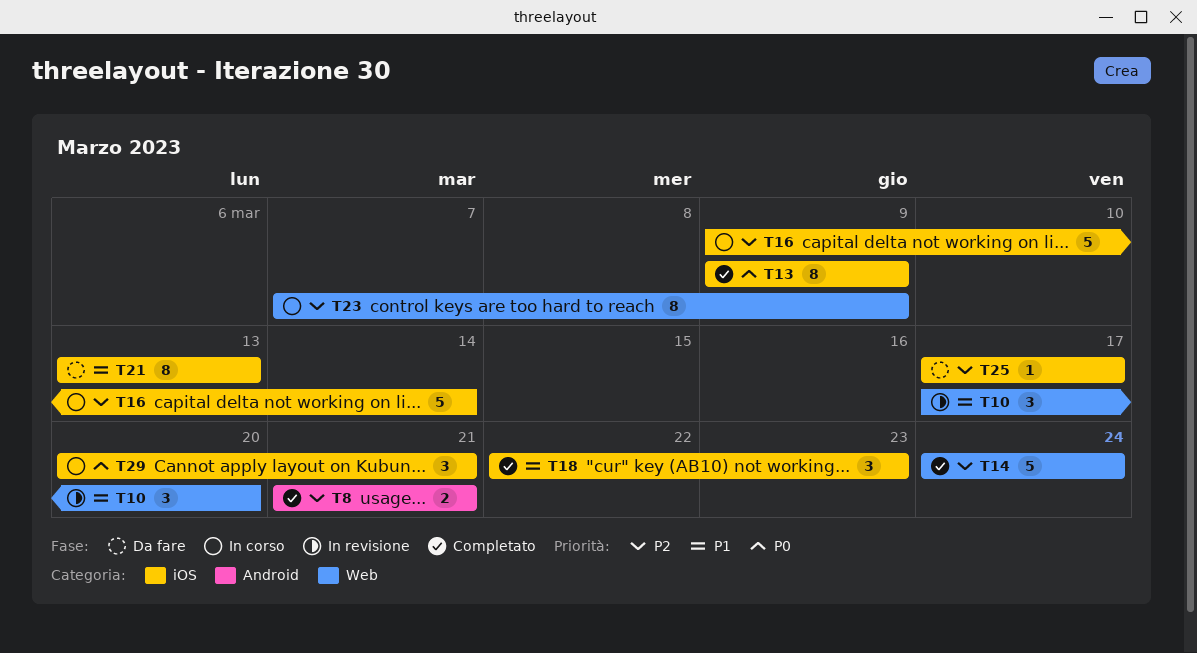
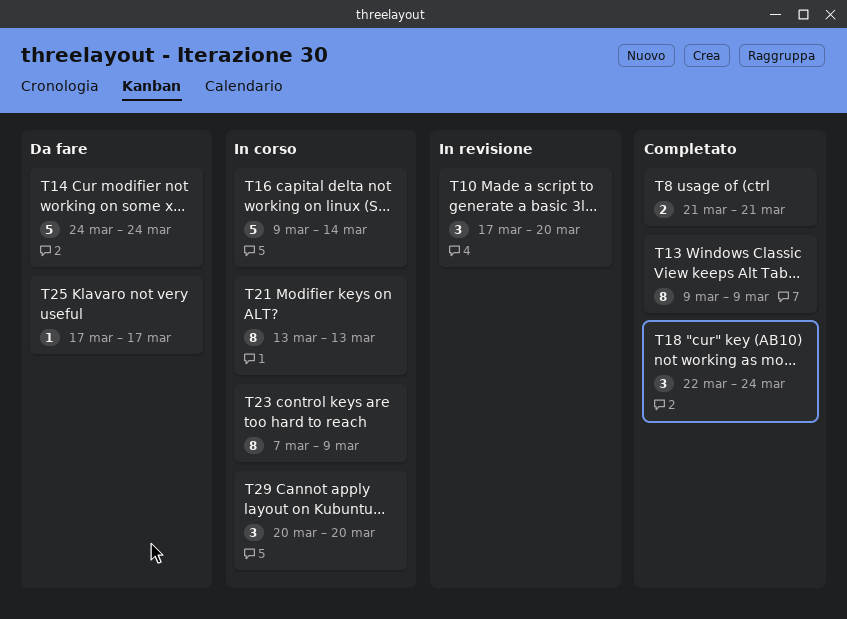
T14, status: Completato -> Da fare
T18, due: Mar 23 -> Mar 24
T21, status: Da fare -> In corso
T29, due: Mar 21 -> Mar 20

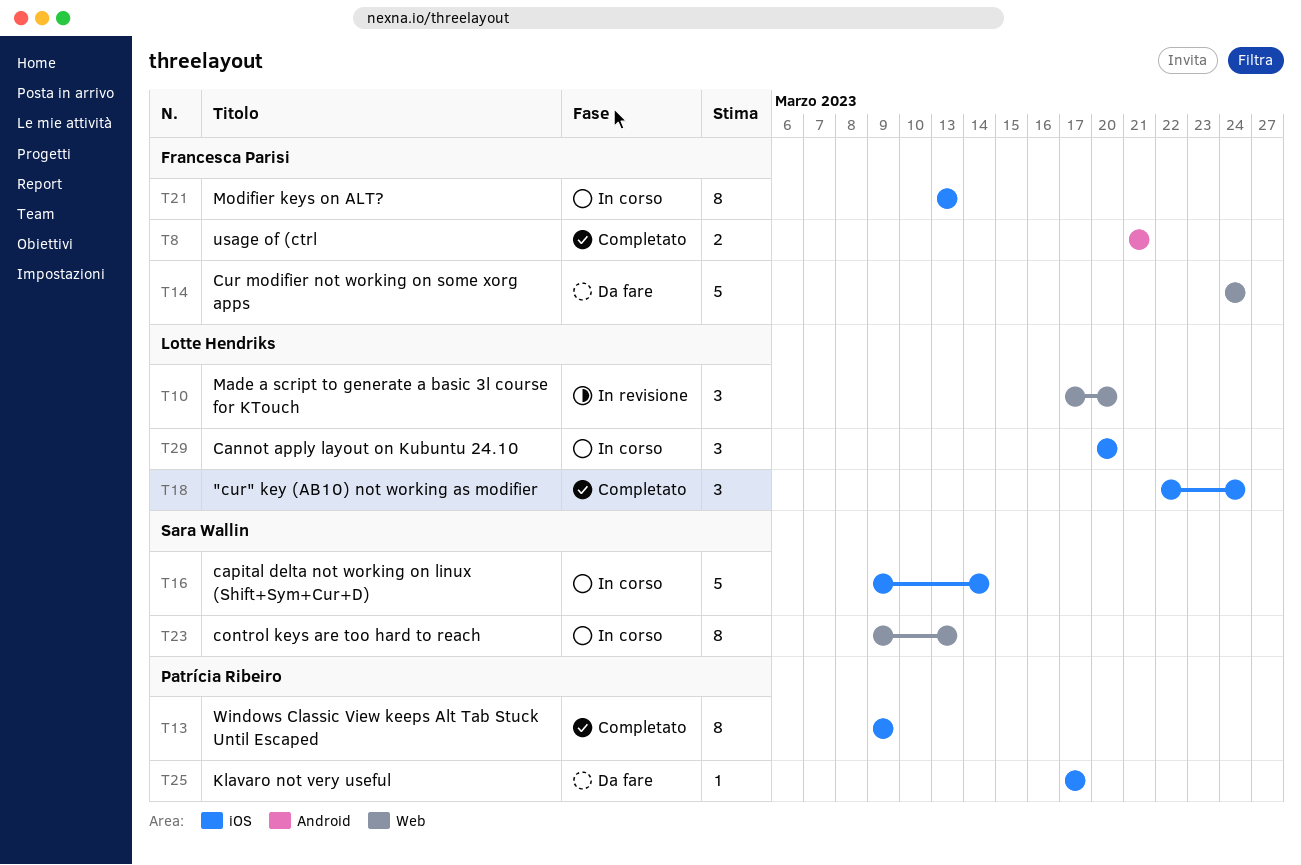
T23, start: Mar 7 -> Mar 9
T23, due: Mar 9 -> Mar 13

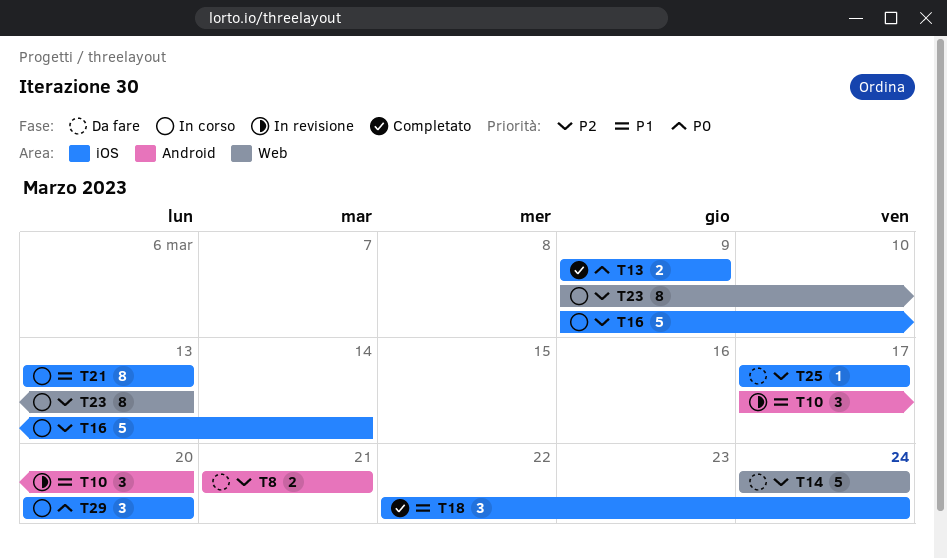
T8, status: Completato -> Da fare
T10, label: Web -> Android
T13, estimate: 8 -> 2

